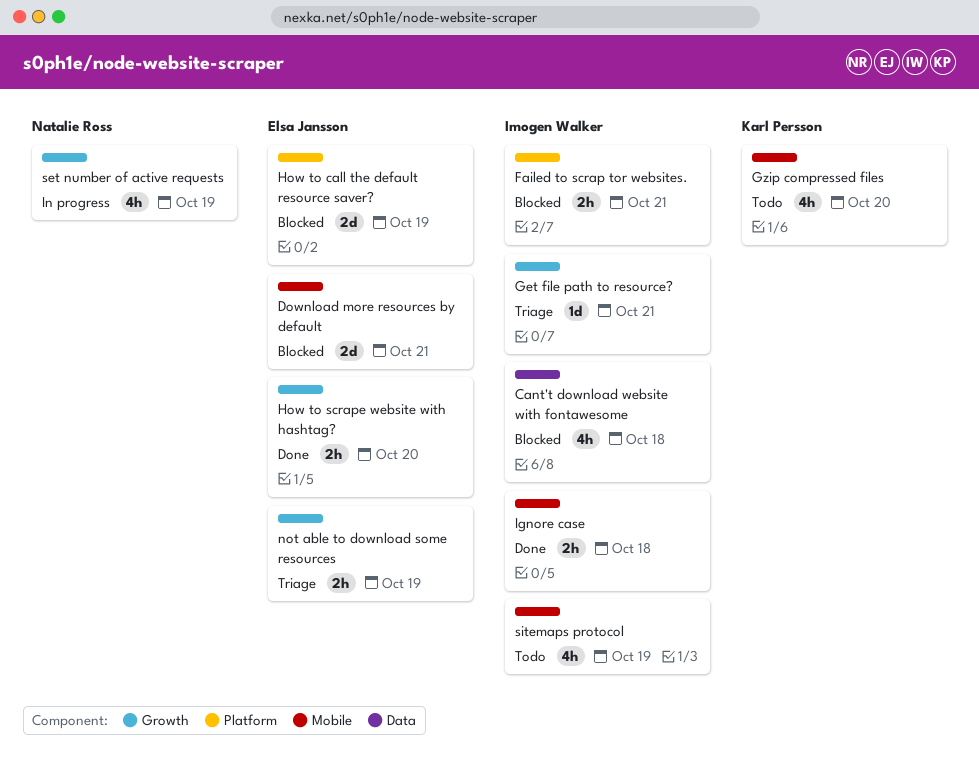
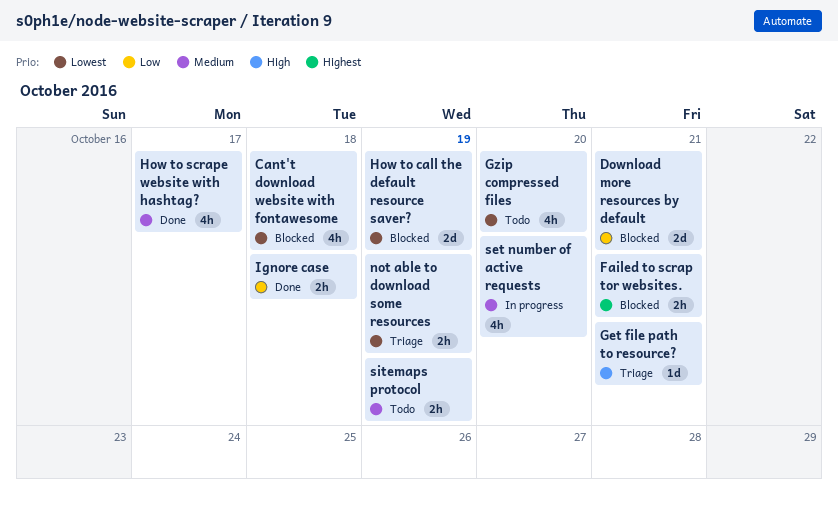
How to scrape website with hashtag?, estimate: 2h -> 4h
How to scrape website with hashtag?, due: Oct 20 -> Oct 17
set number of active requests, due: Oct 19 -> Oct 20
sitemaps protocol, estimate: 4h -> 2h

